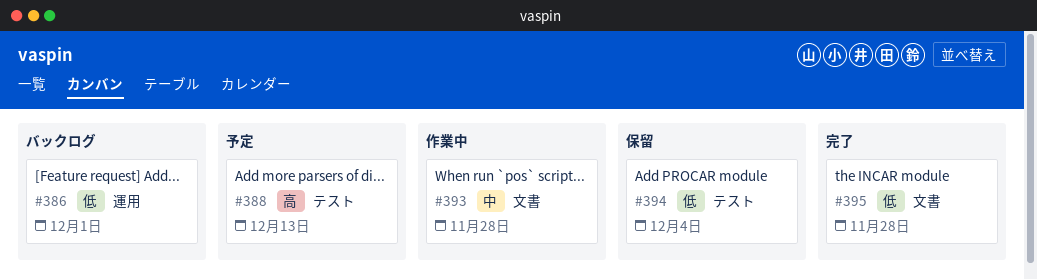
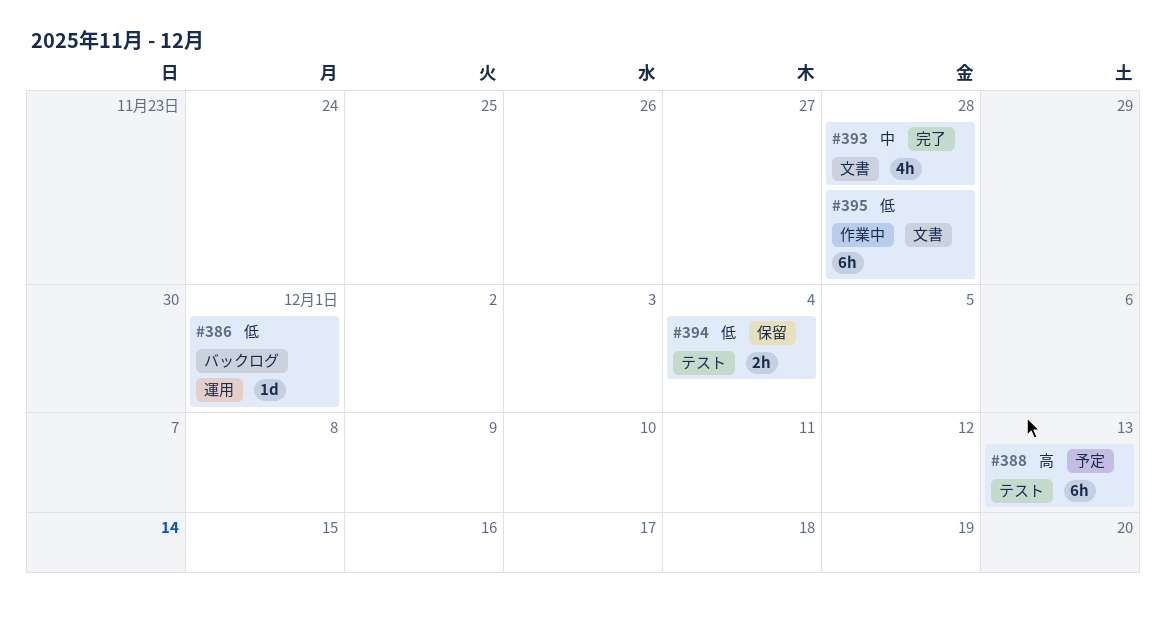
#393, status: 作業中 -> 完了
#395, status: 完了 -> 作業中

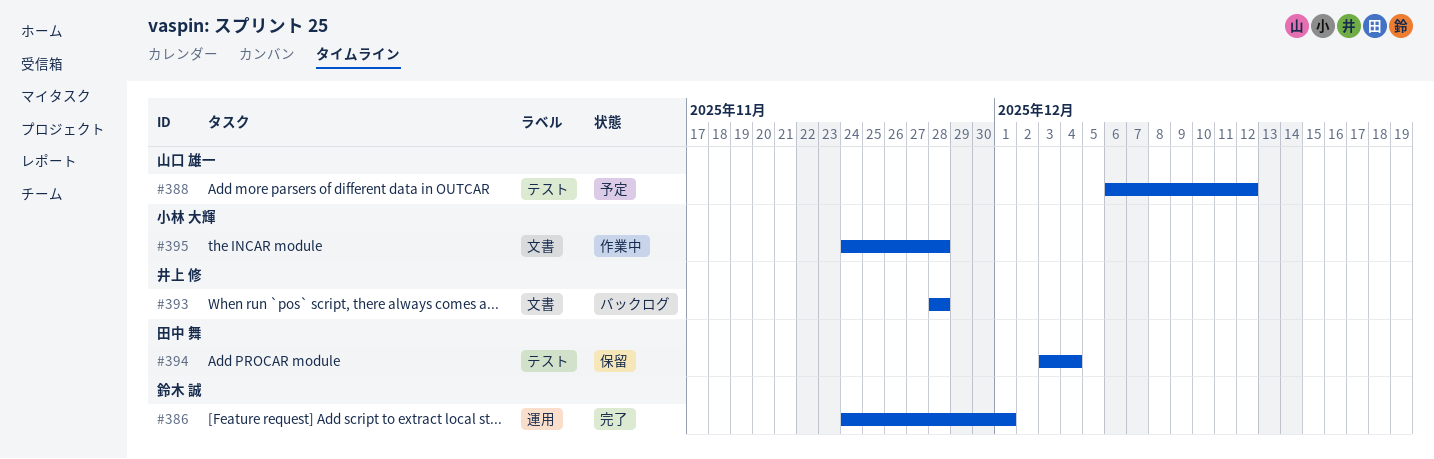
#386, status: バックログ -> 完了
#388, due: Dec 13 -> Dec 12
#393, status: 完了 -> バックログ

